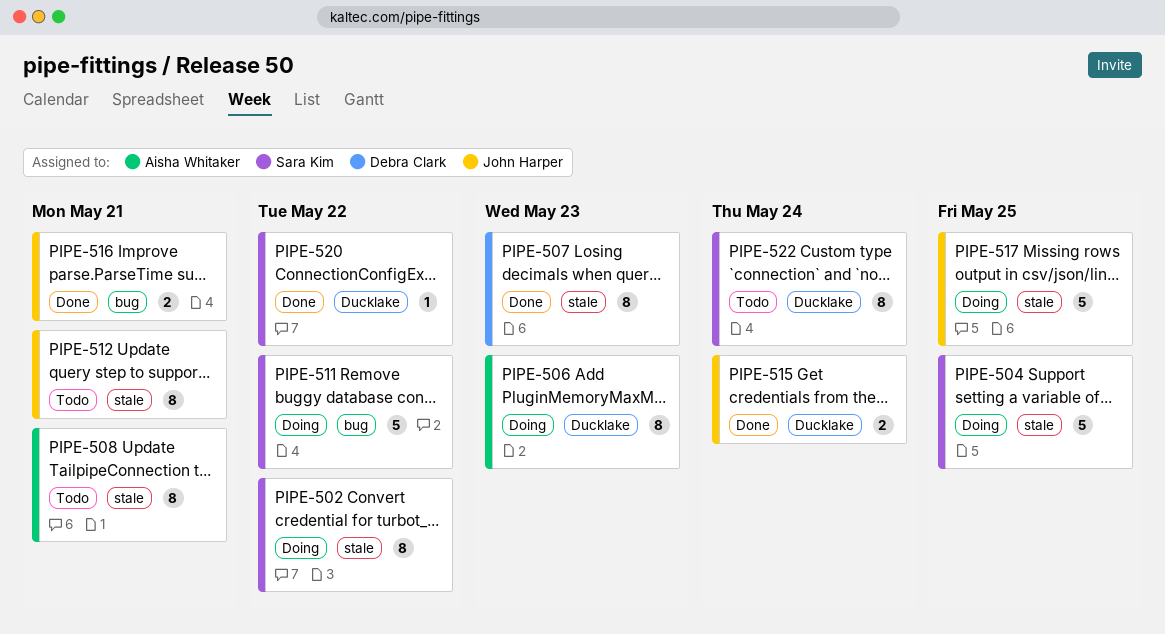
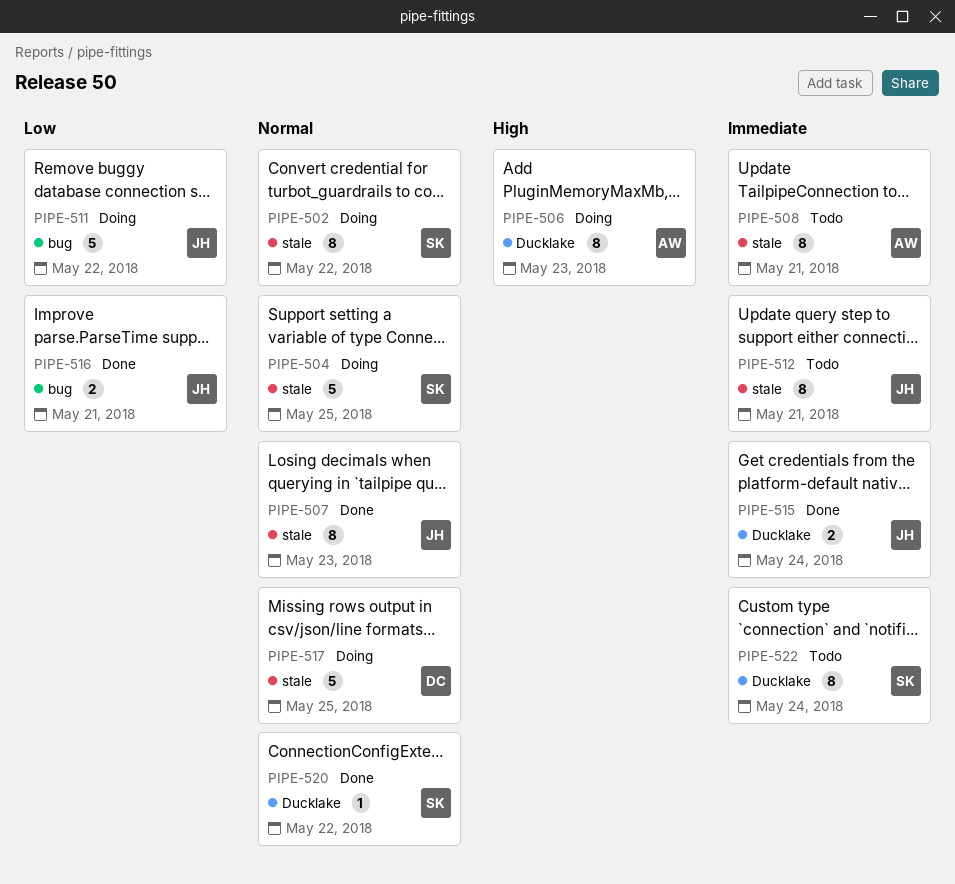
PIPE-507, owner: Debra Clark -> John Harper
PIPE-511, owner: Sara Kim -> John Harper
PIPE-517, owner: John Harper -> Debra Clark

